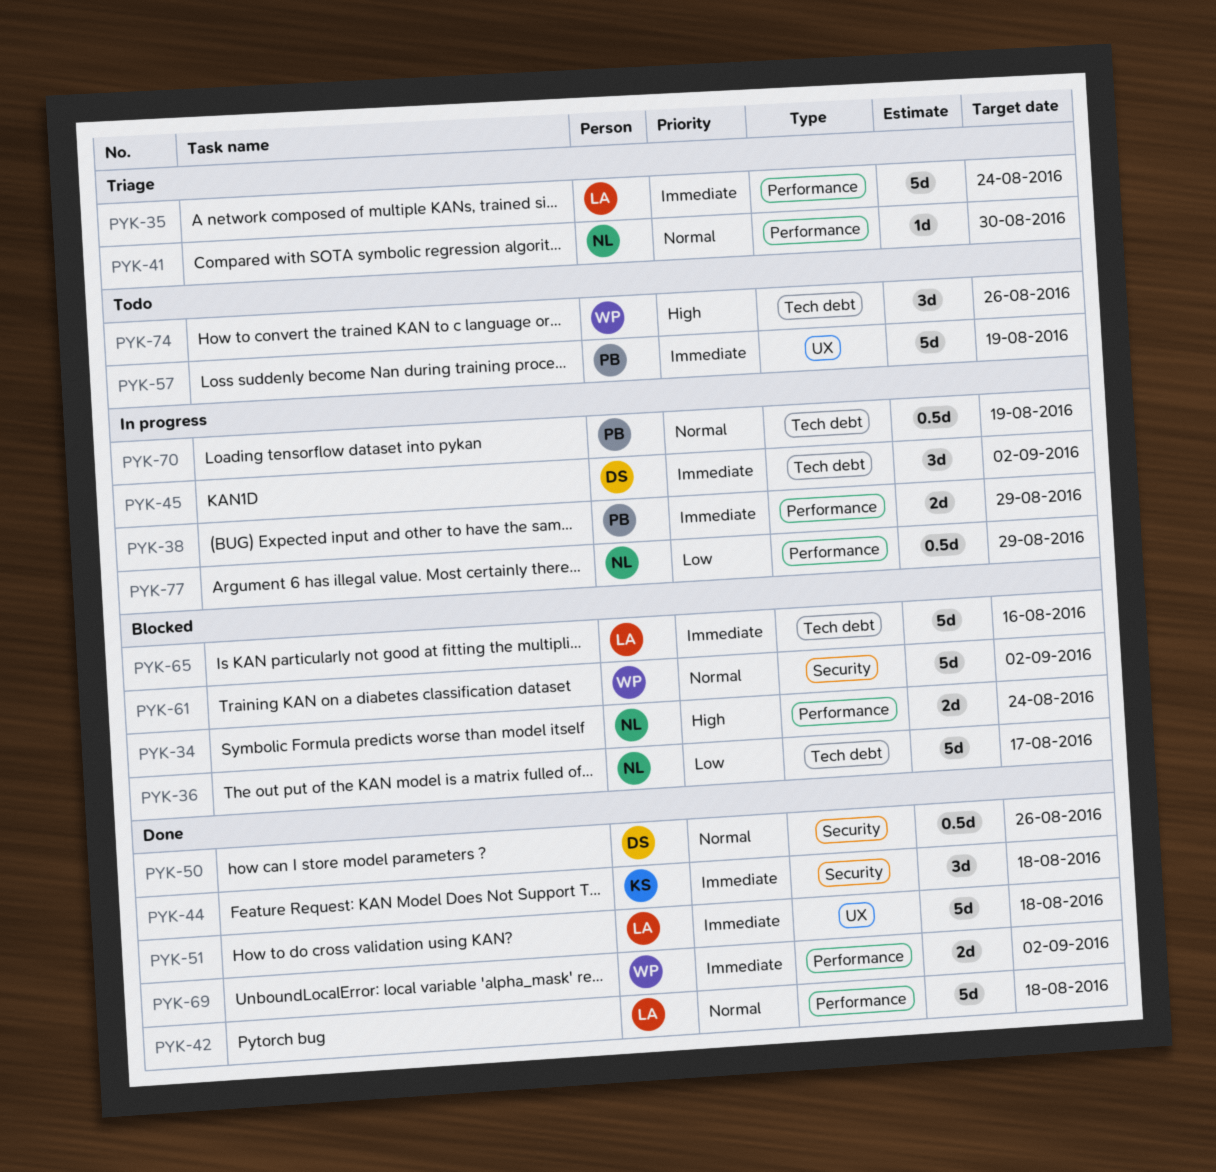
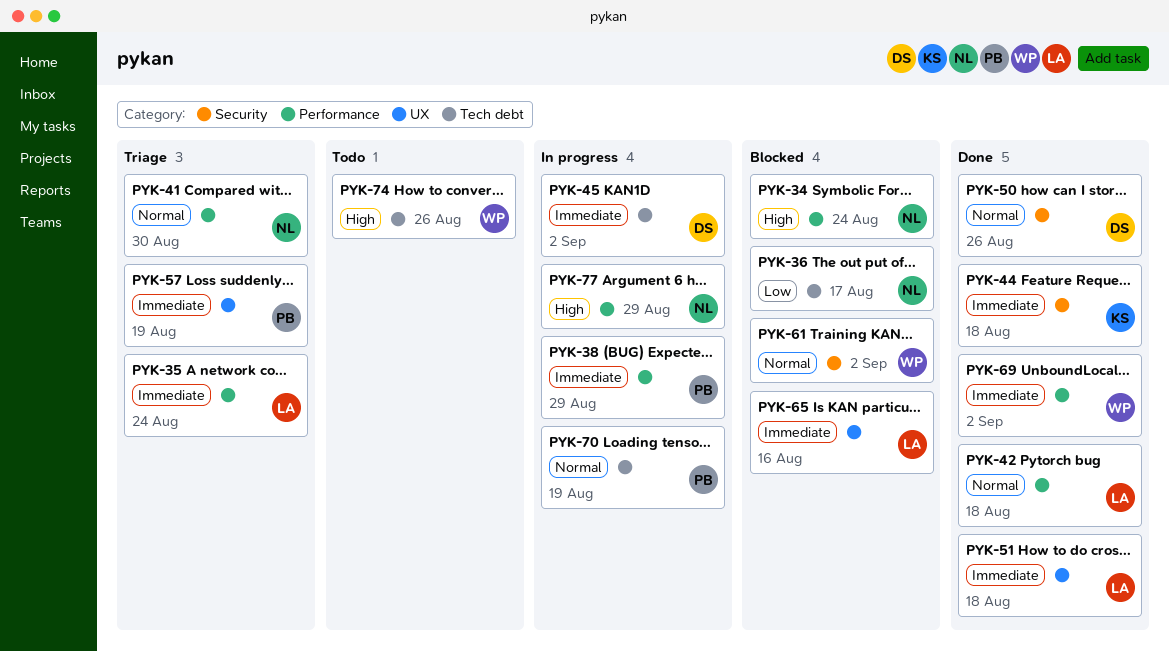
PYK-57, status: Todo -> Triage
PYK-65, label: Tech debt -> UX
PYK-77, priority: Low -> High

